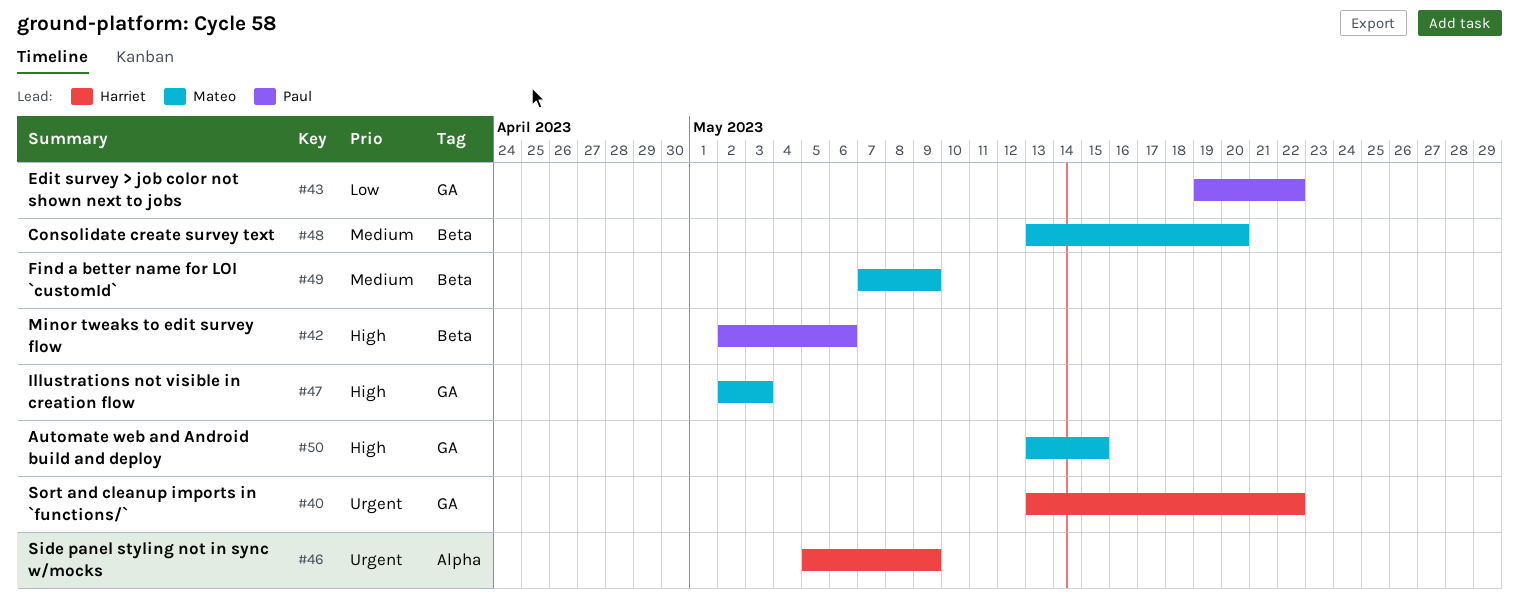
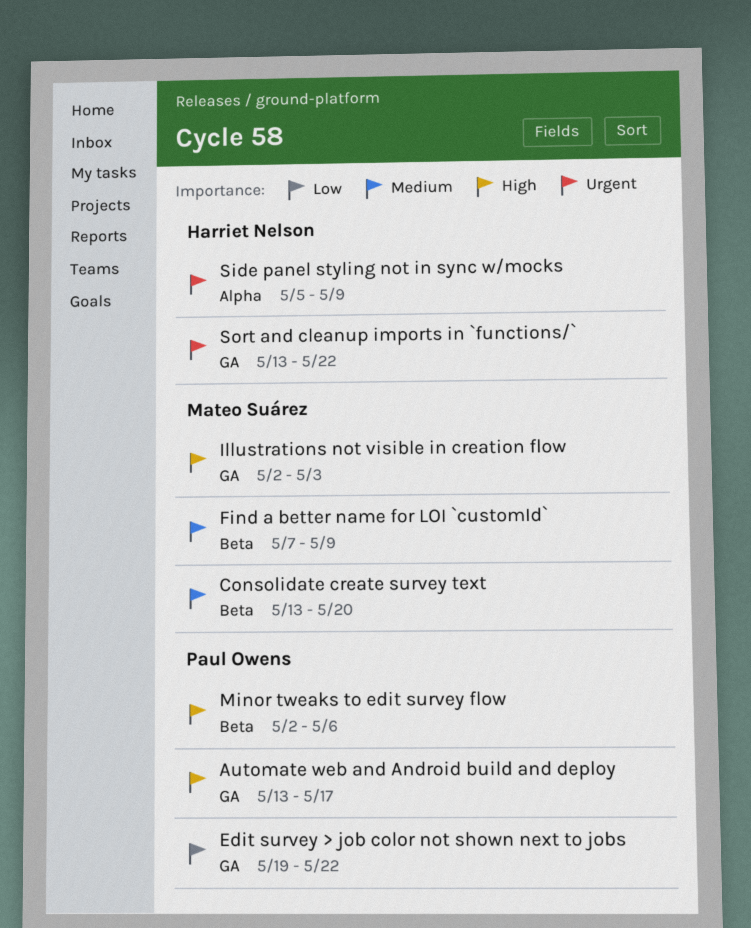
Automate web and Android build and deploy, owner: Mateo Suárez -> Paul Owens
Automate web and Android build and deploy, due: May 15 -> May 17

